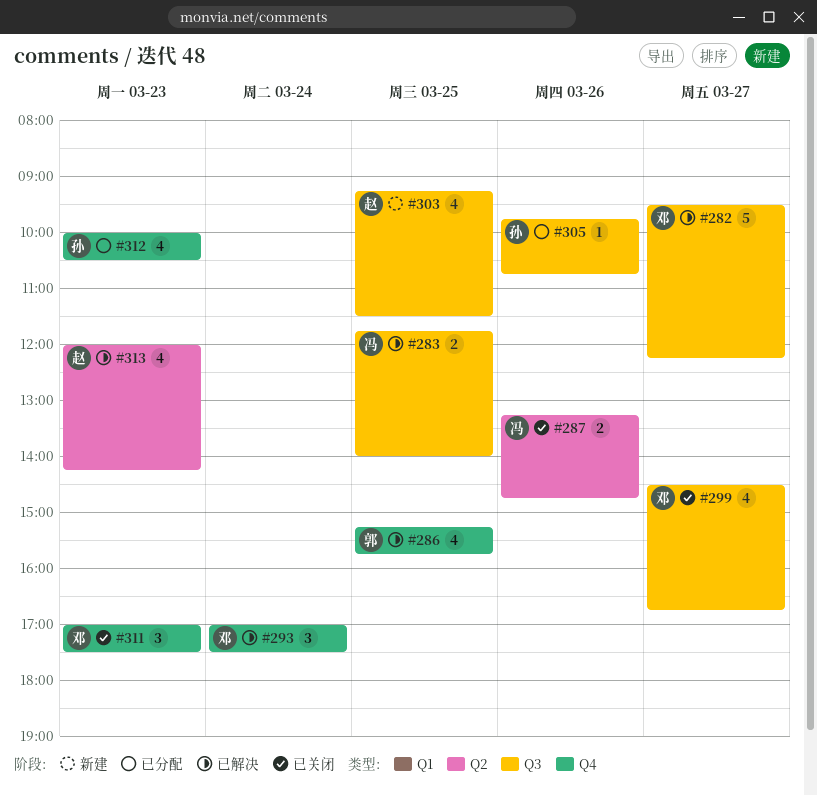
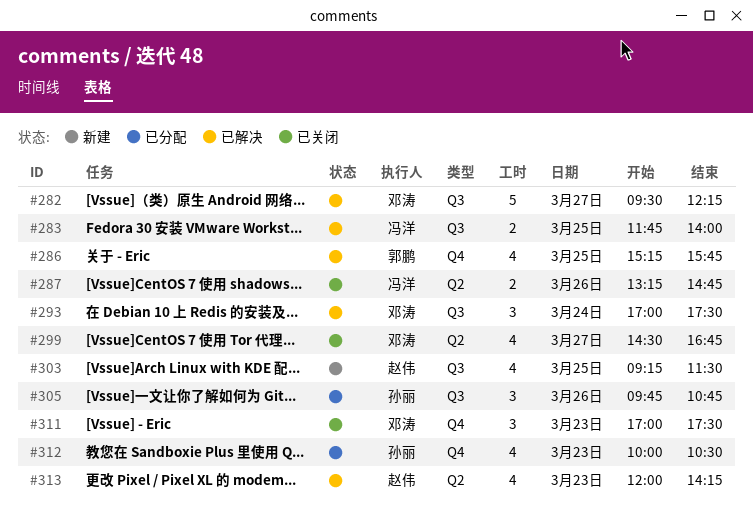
#293, label: Q4 -> Q3
#299, label: Q3 -> Q2
#305, estimate: 1 -> 3

